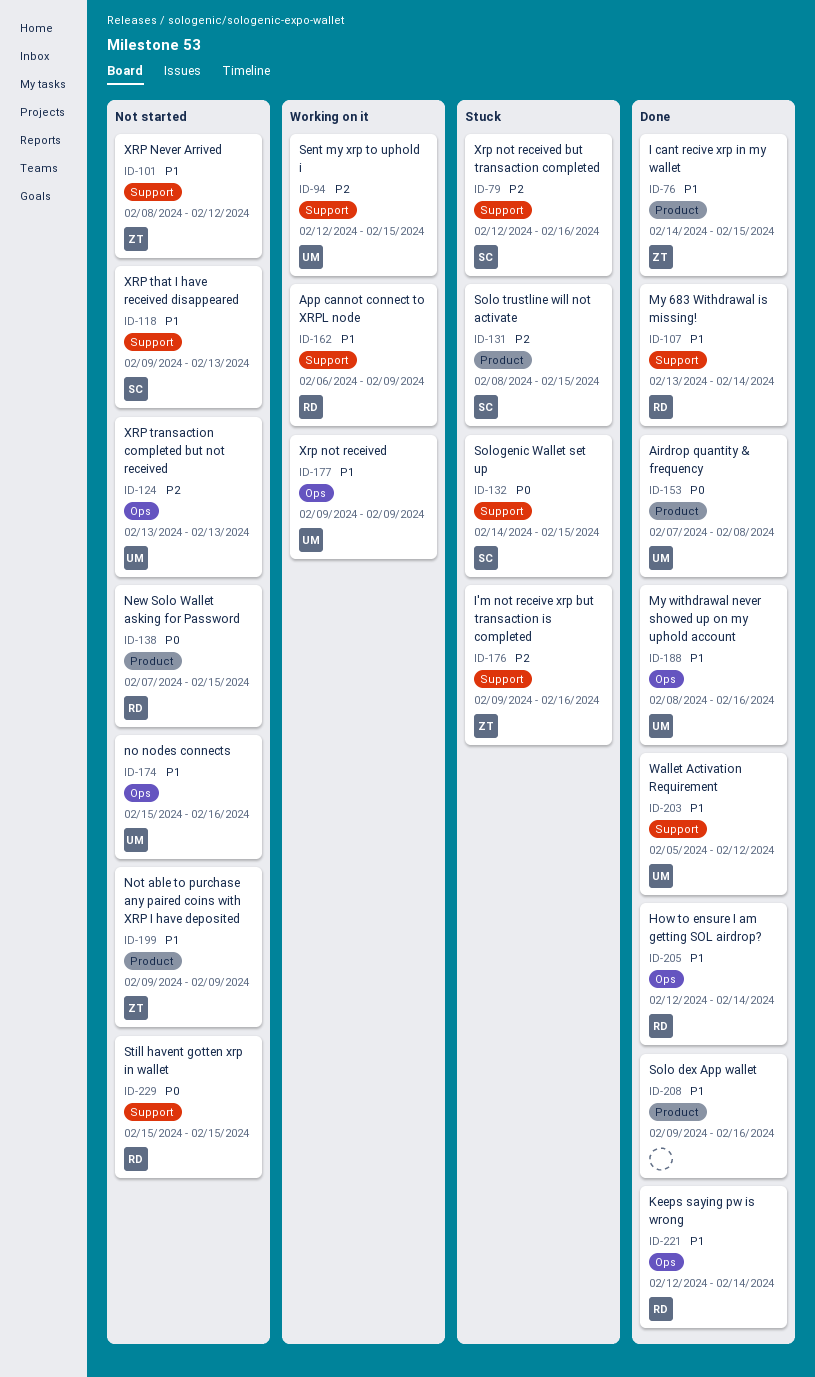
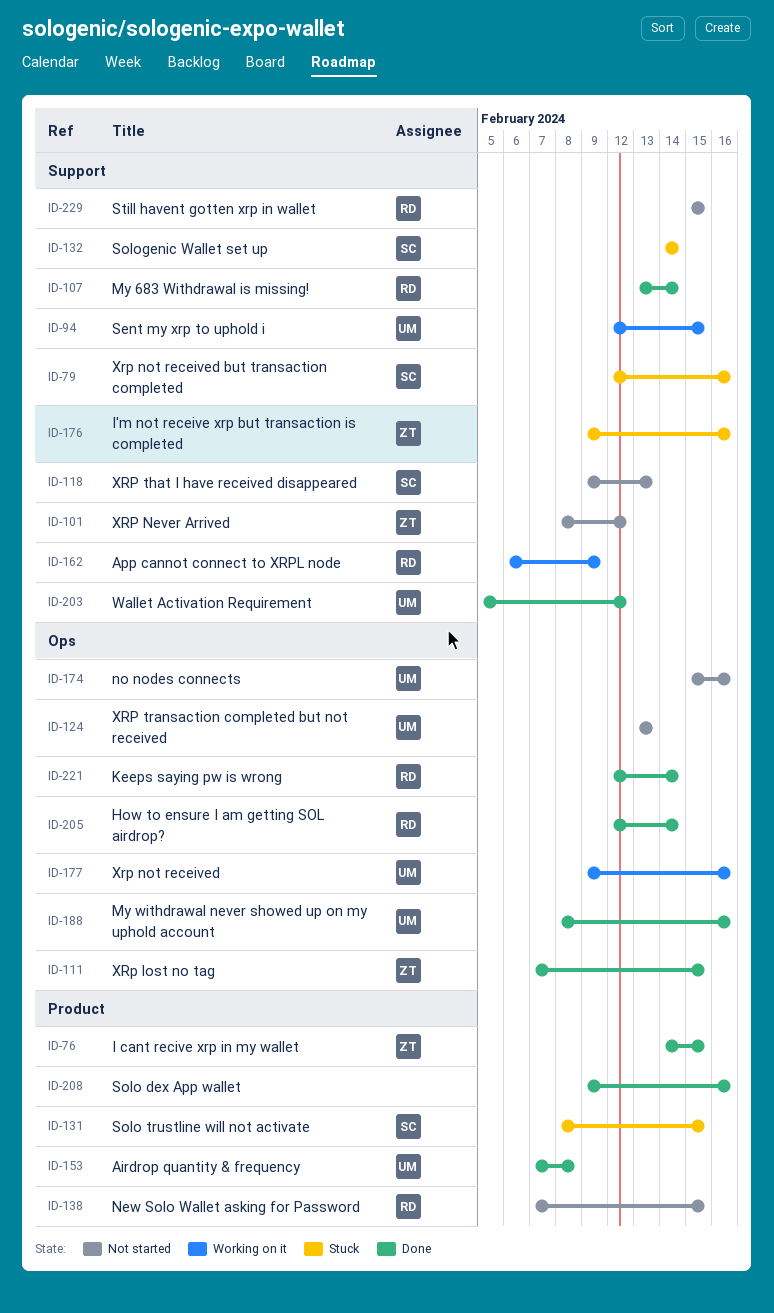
ID-111: none -> present
ID-132, due: Feb 15 -> Feb 14
ID-177, due: Feb 9 -> Feb 16
ID-199: present -> none

